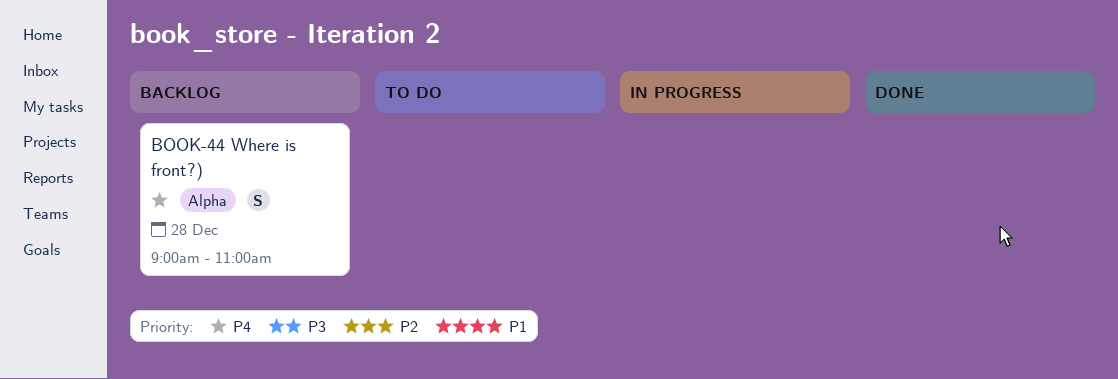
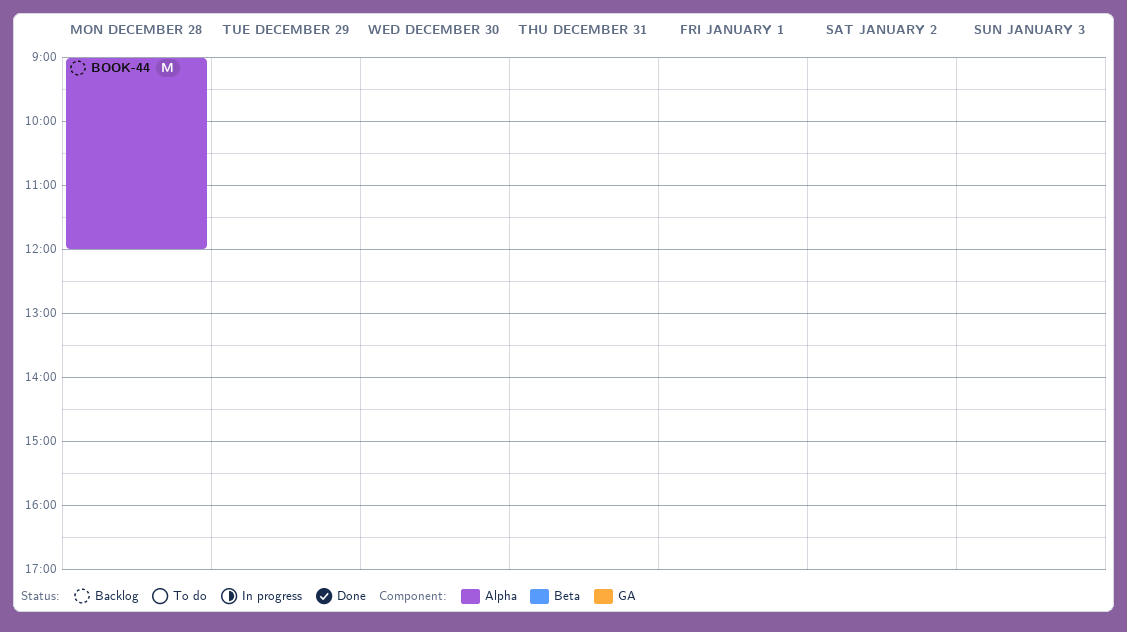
BOOK-44, estimate: S -> M
BOOK-44, ends: 11:00 -> 12:00

